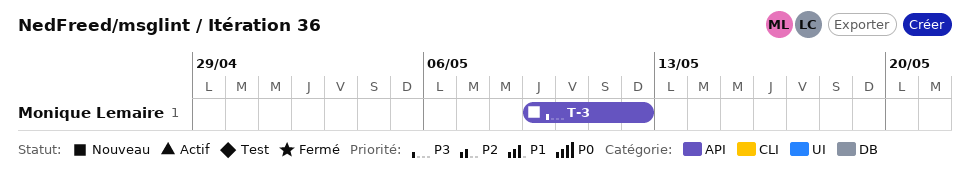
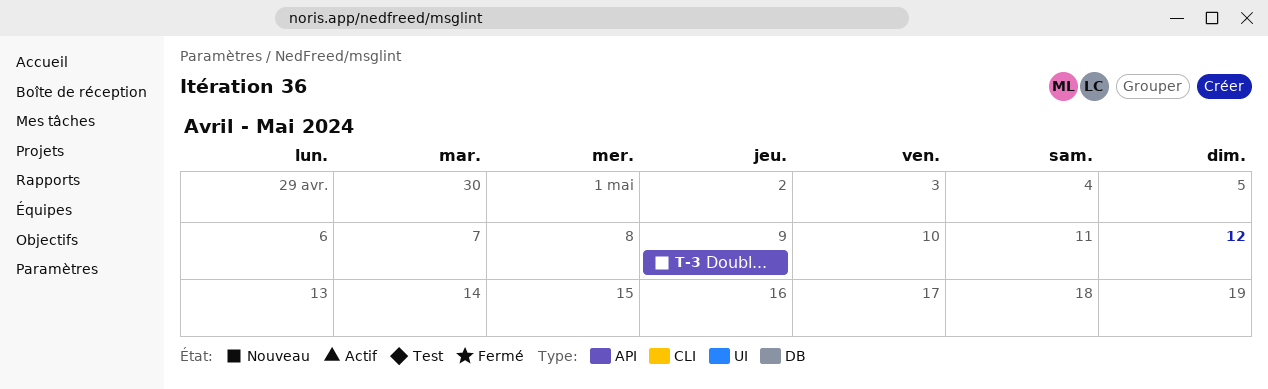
T-3, due: May 12 -> May 9

